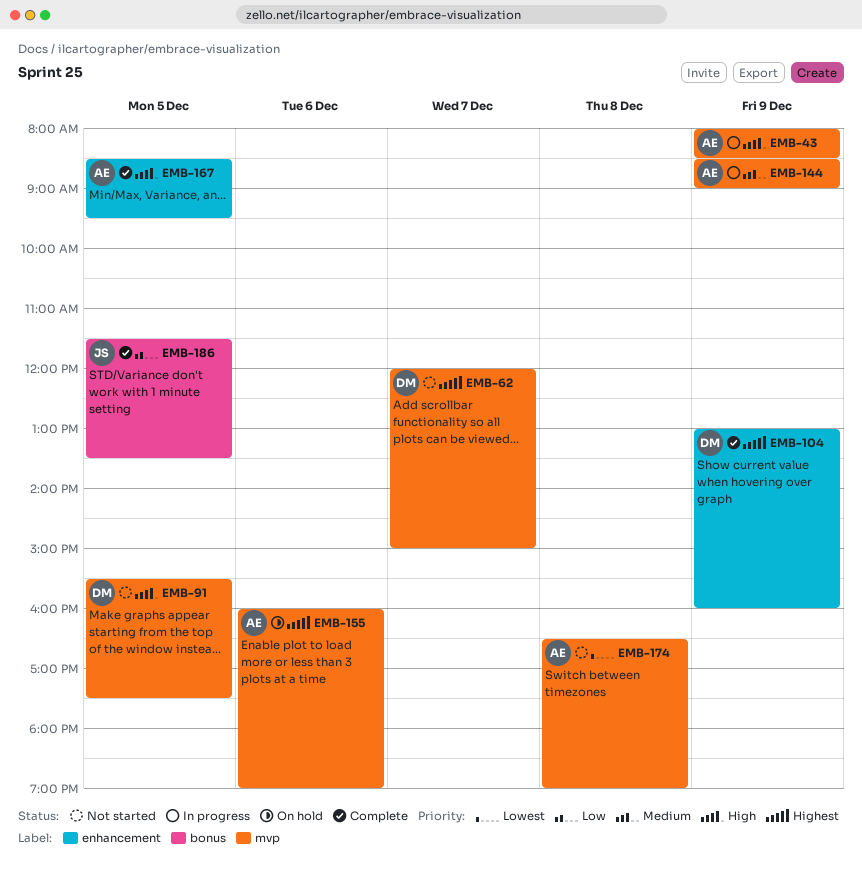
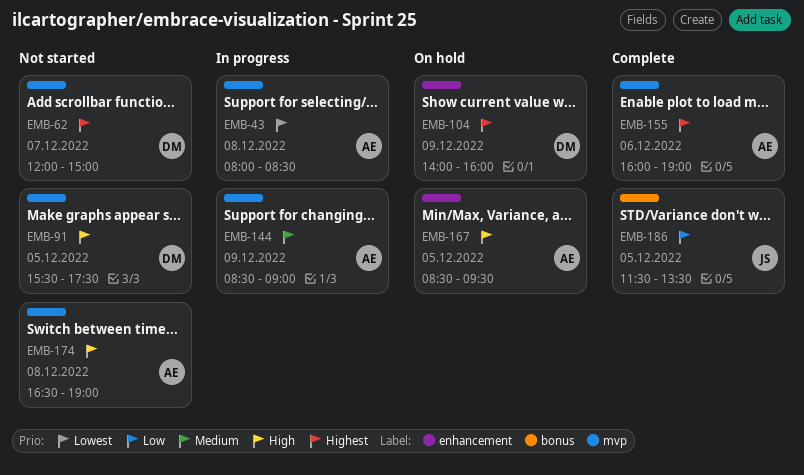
EMB-43, priority: High -> Lowest
EMB-43, day: Dec 9 -> Dec 8
EMB-104, status: Complete -> On hold
EMB-104, begins: 13:00 -> 14:00
EMB-155, status: On hold -> Complete
EMB-167, status: Complete -> On hold
EMB-174, priority: Lowest -> High

